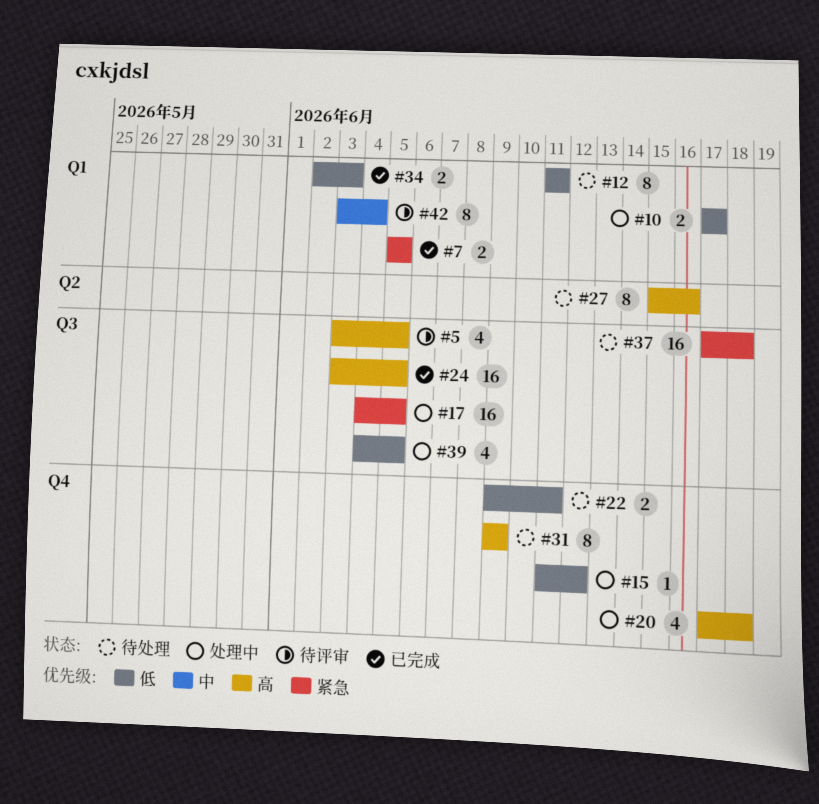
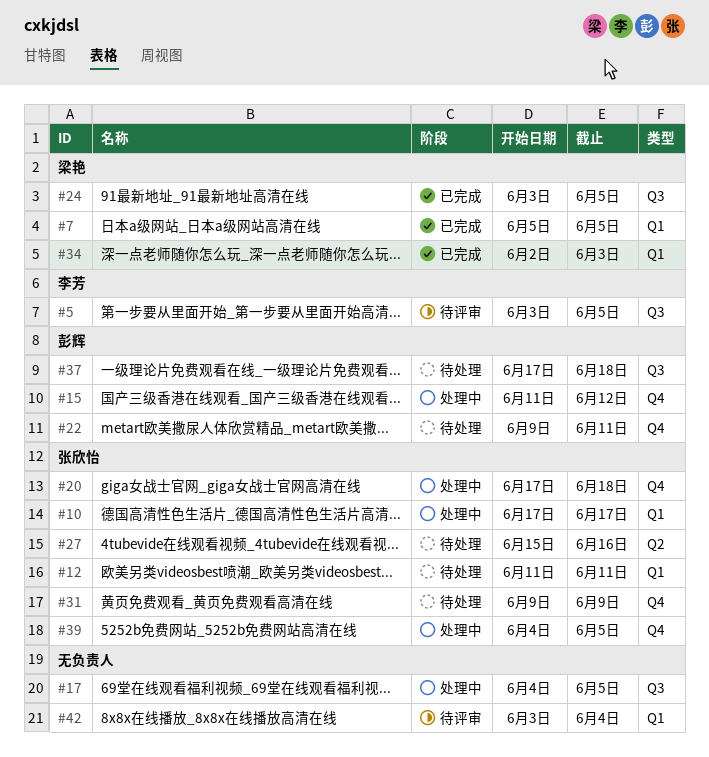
#39, label: Q3 -> Q4

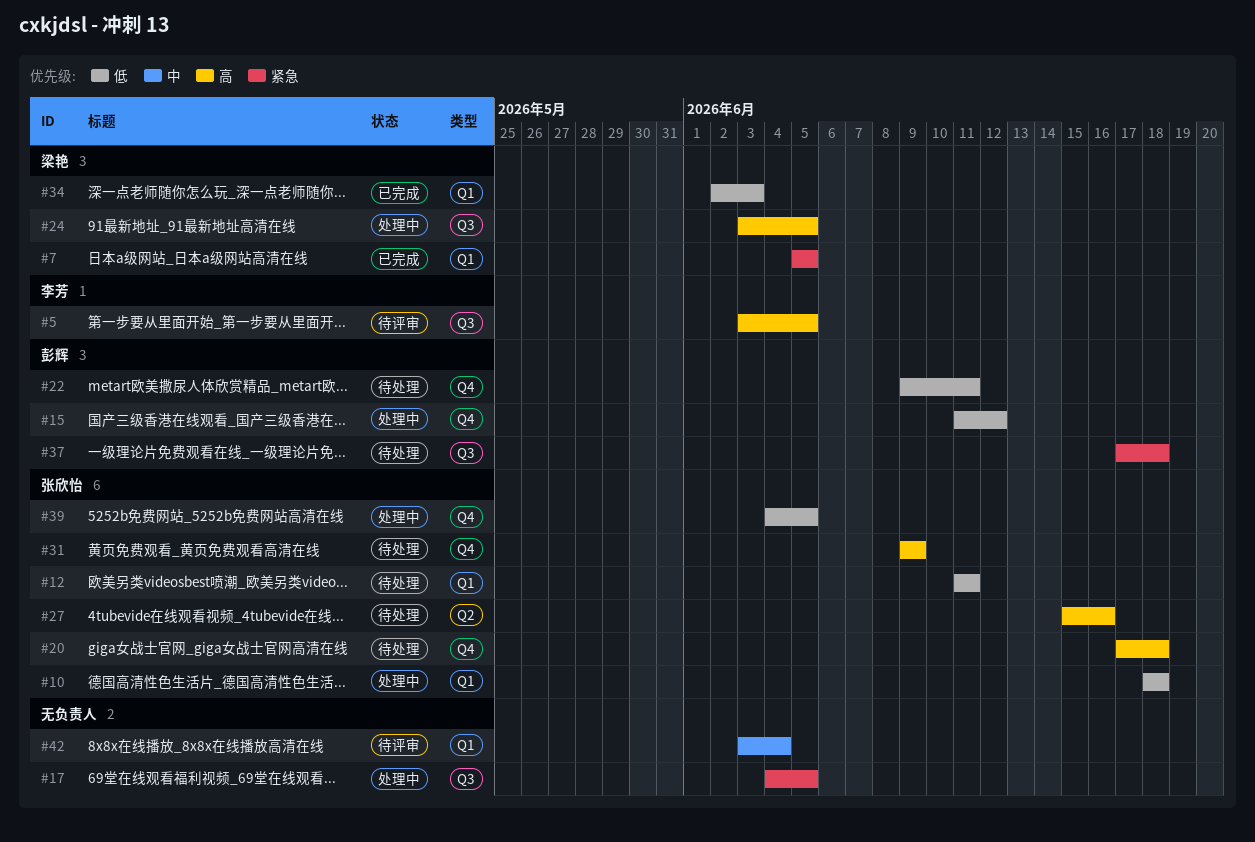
#10, start: Jun 17 -> Jun 18
#10, due: Jun 17 -> Jun 18
#20, status: 处理中 -> 待处理
#24, status: 已完成 -> 处理中

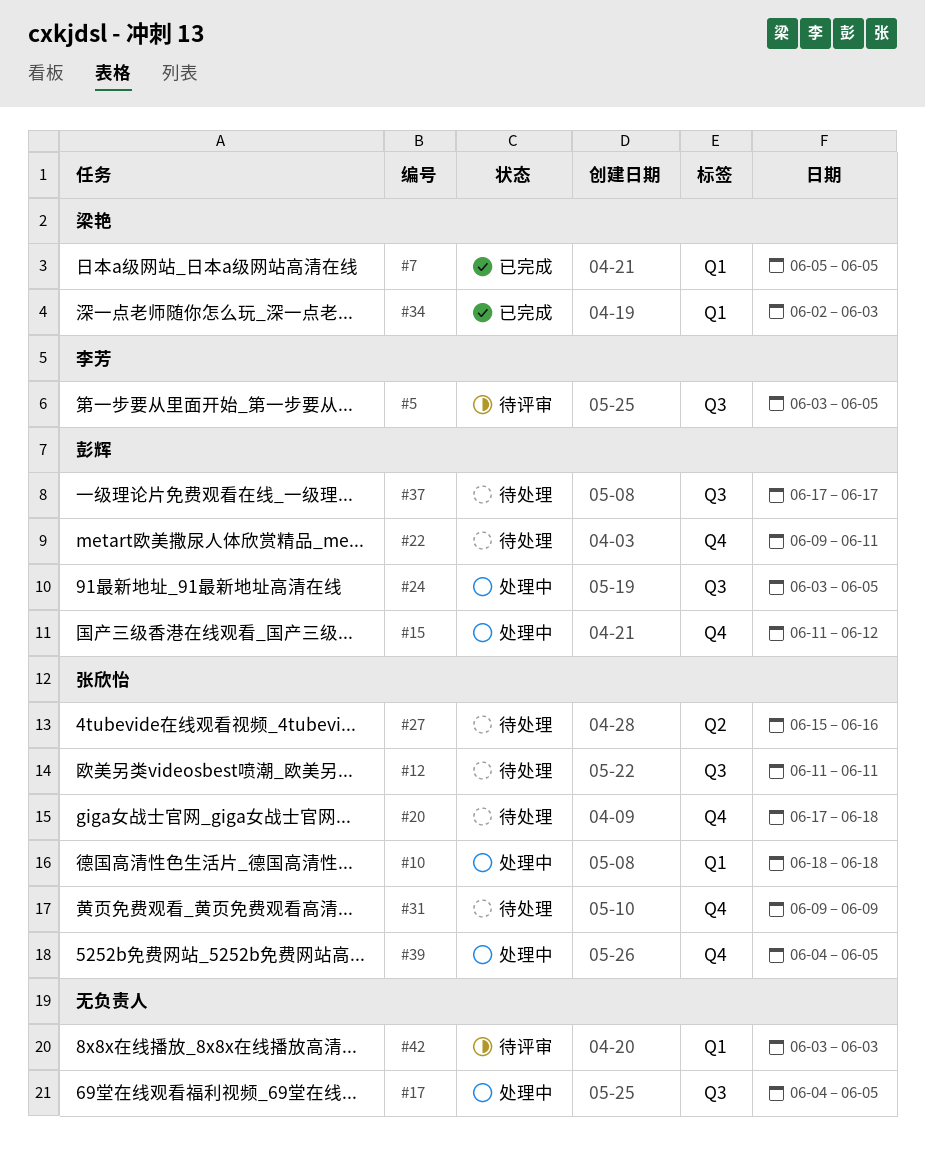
#12, label: Q1 -> Q3
#24, owner: 梁艳 -> 彭辉
#37, due: Jun 18 -> Jun 17
#42, due: Jun 4 -> Jun 3

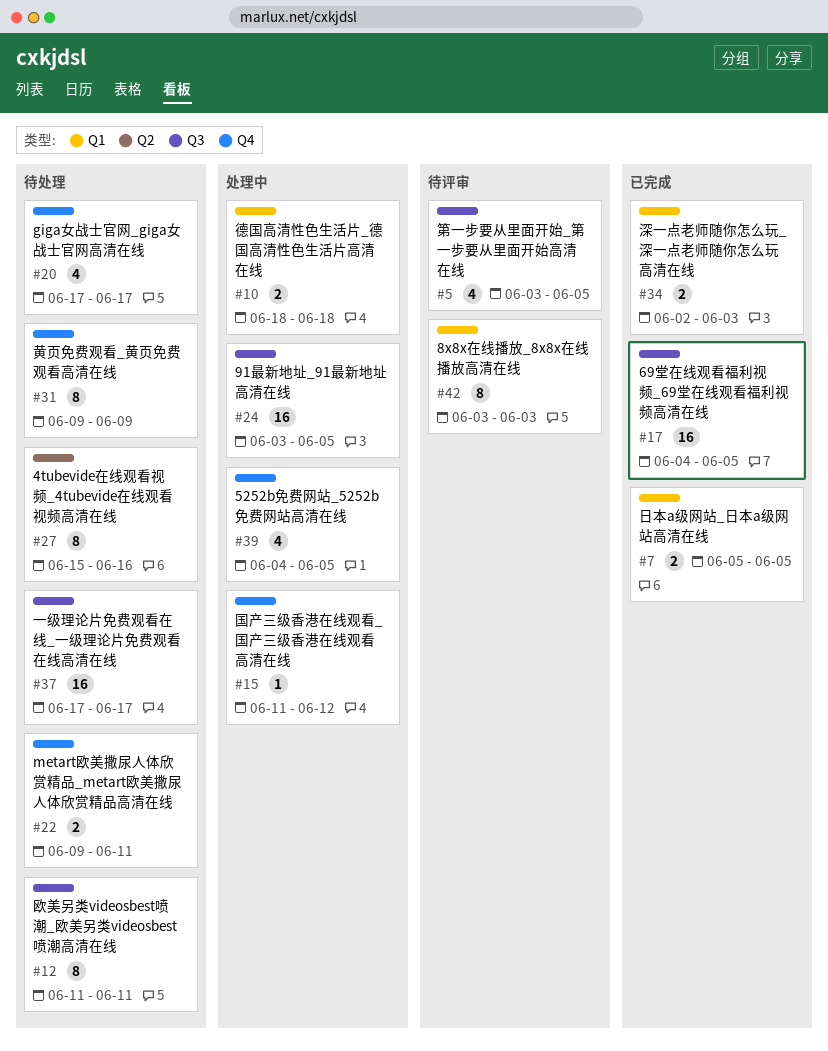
#17, status: 处理中 -> 已完成
#20, due: Jun 18 -> Jun 17

